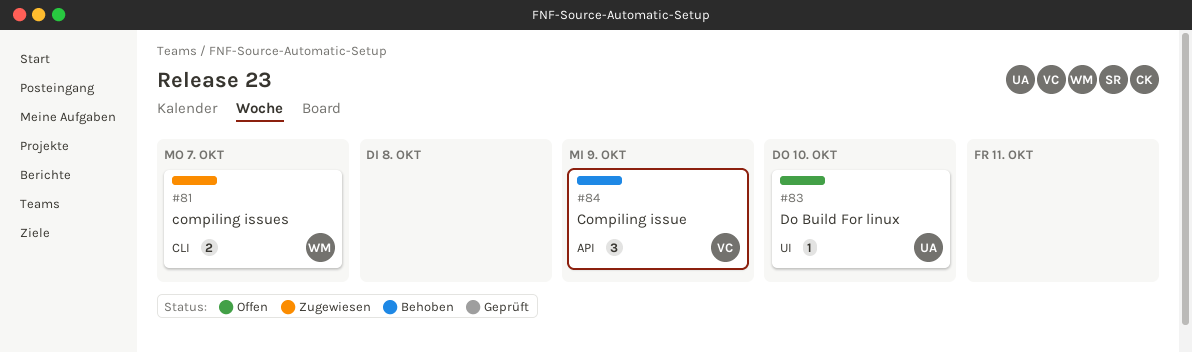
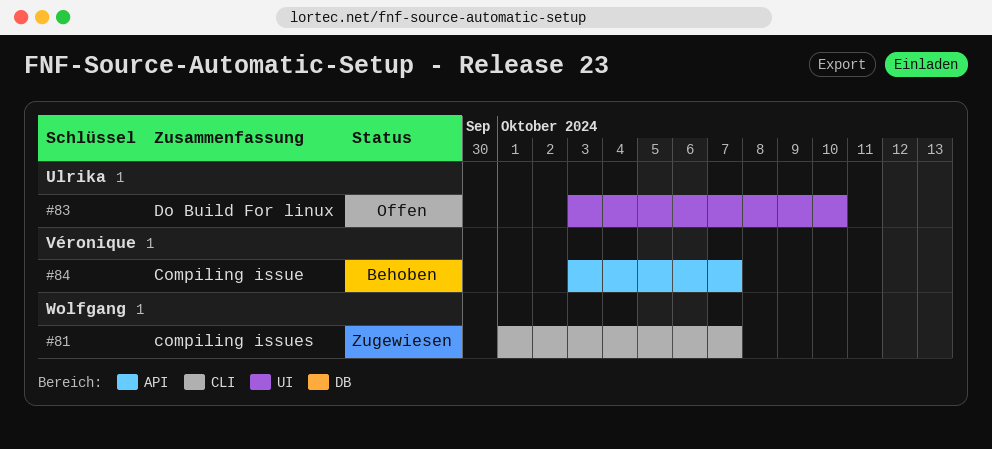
#84, due: Oct 9 -> Oct 7

